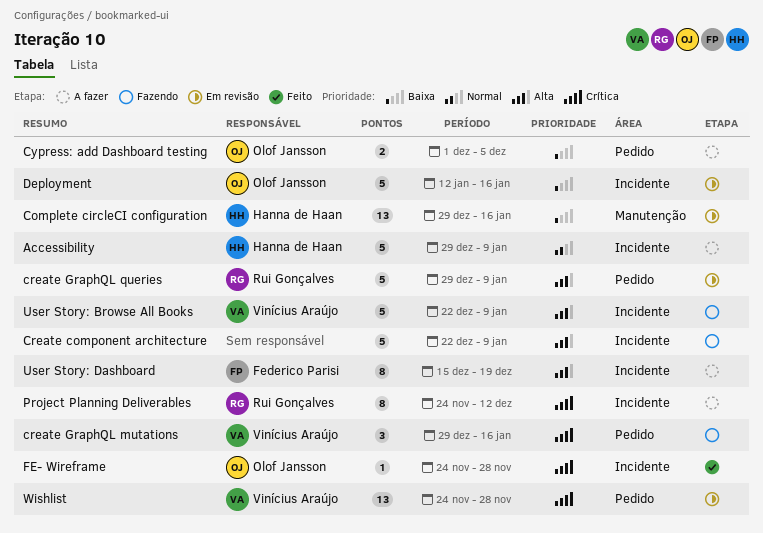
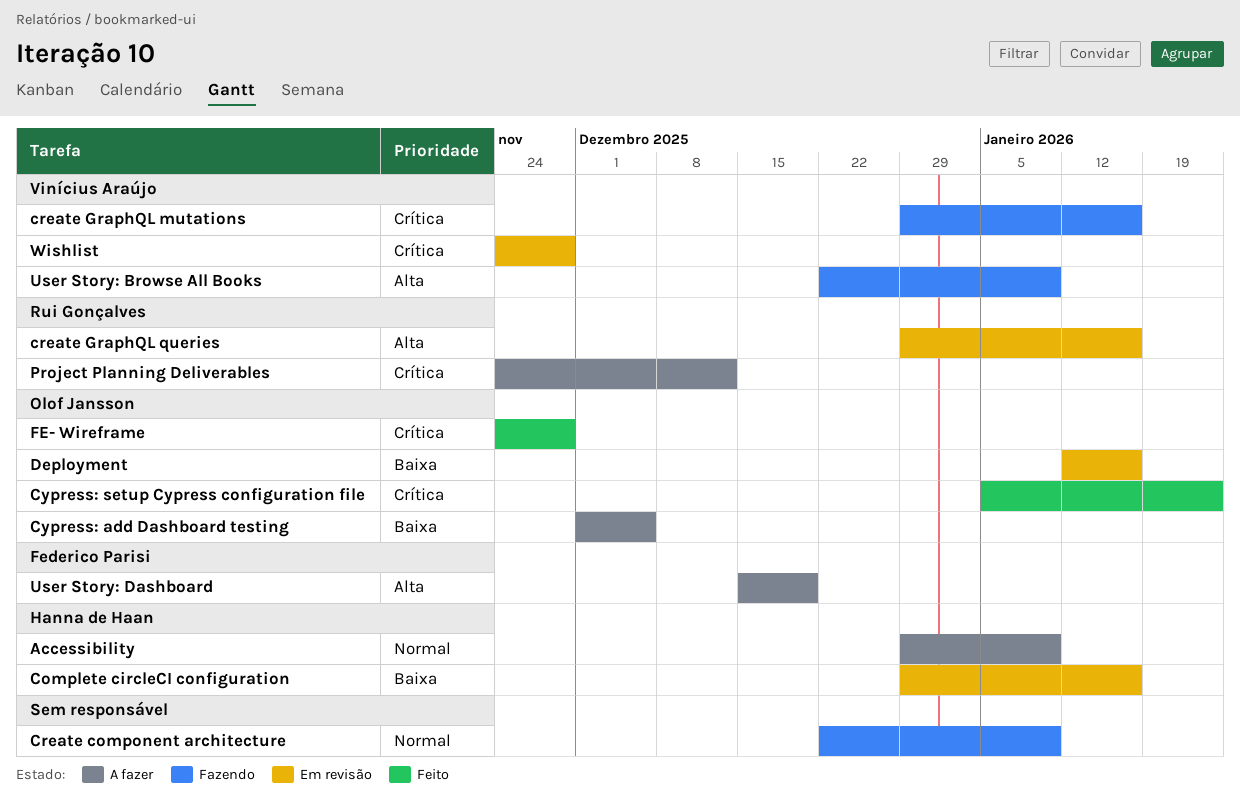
Create component architecture, priority: Alta -> Normal
create GraphQL queries, due: Jan 9 -> Jan 16
Cypress: setup Cypress configuration file: none -> present

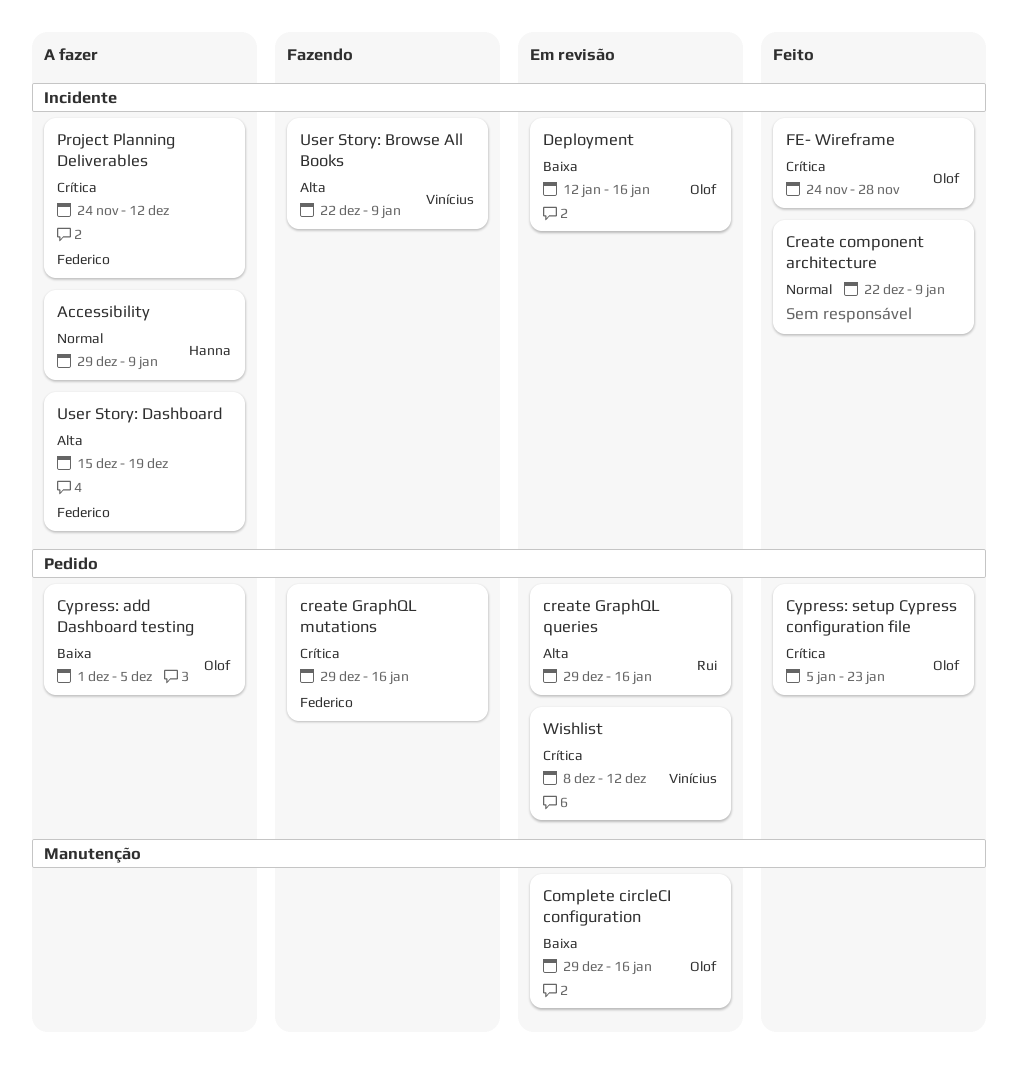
Complete circleCI configuration, owner: Hanna de Haan -> Olof Jansson
Create component architecture, status: Fazendo -> Feito
create GraphQL mutations, owner: Vinícius Araújo -> Federico Parisi
Project Planning Deliverables, owner: Rui Gonçalves -> Federico Parisi
Wishlist, start: Nov 24 -> Dec 8
Wishlist, due: Nov 28 -> Dec 12

